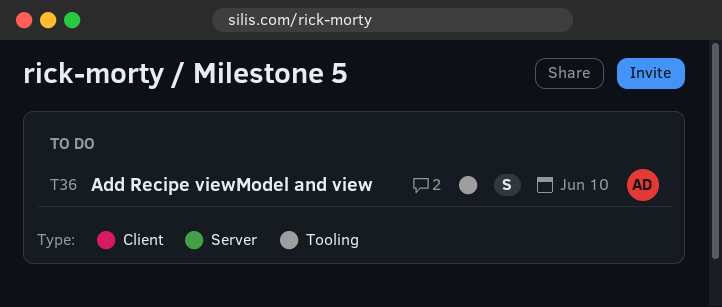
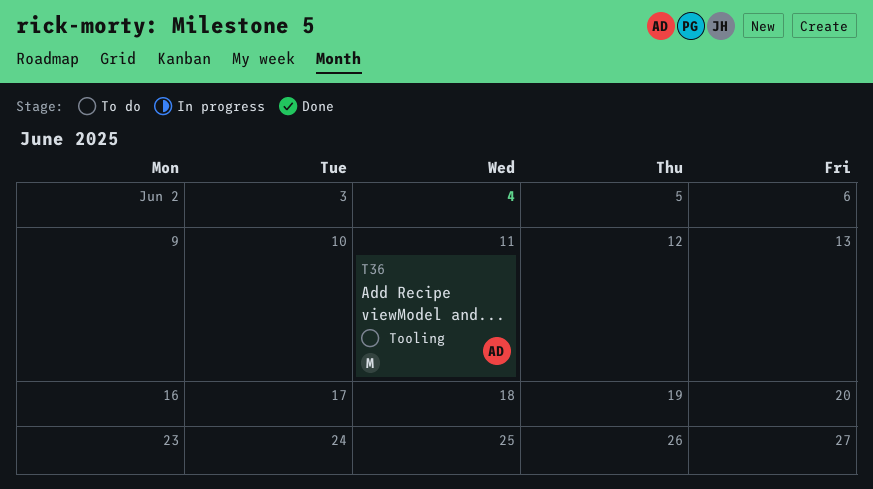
T36, estimate: S -> M
T36, due: Jun 10 -> Jun 11

